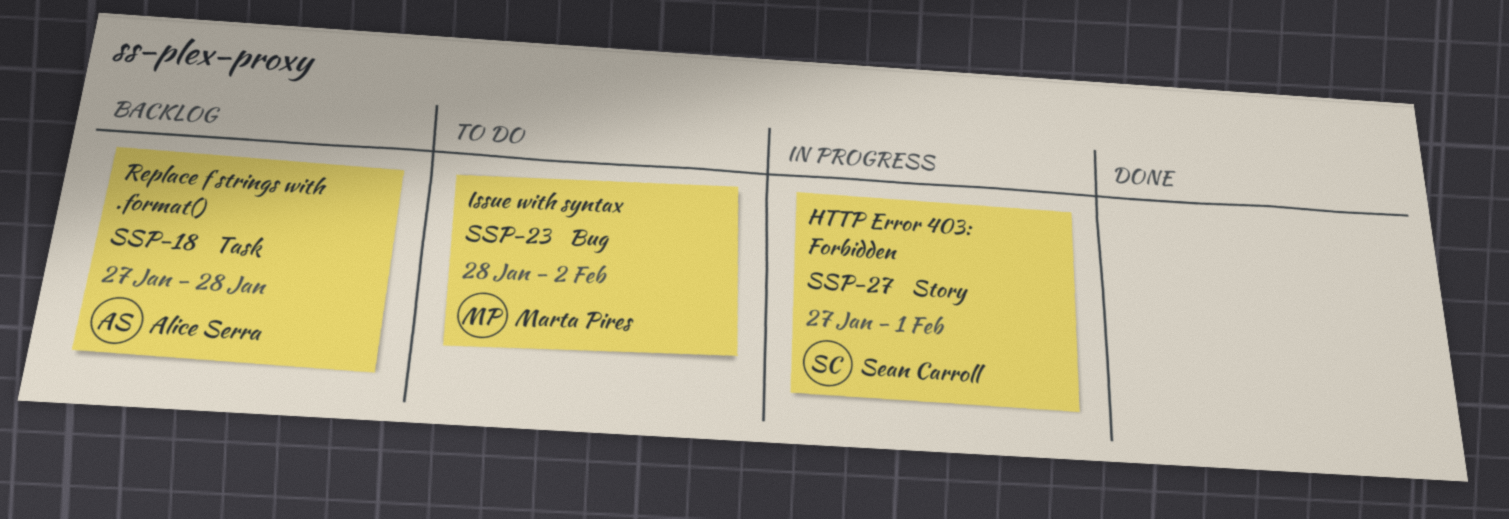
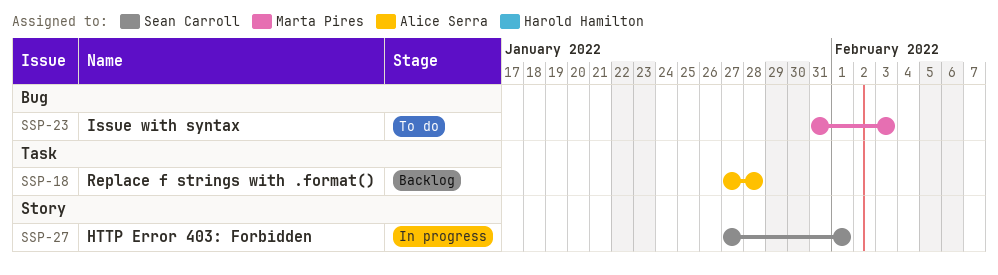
SSP-23, start: Jan 28 -> Jan 31
SSP-23, due: Feb 2 -> Feb 3

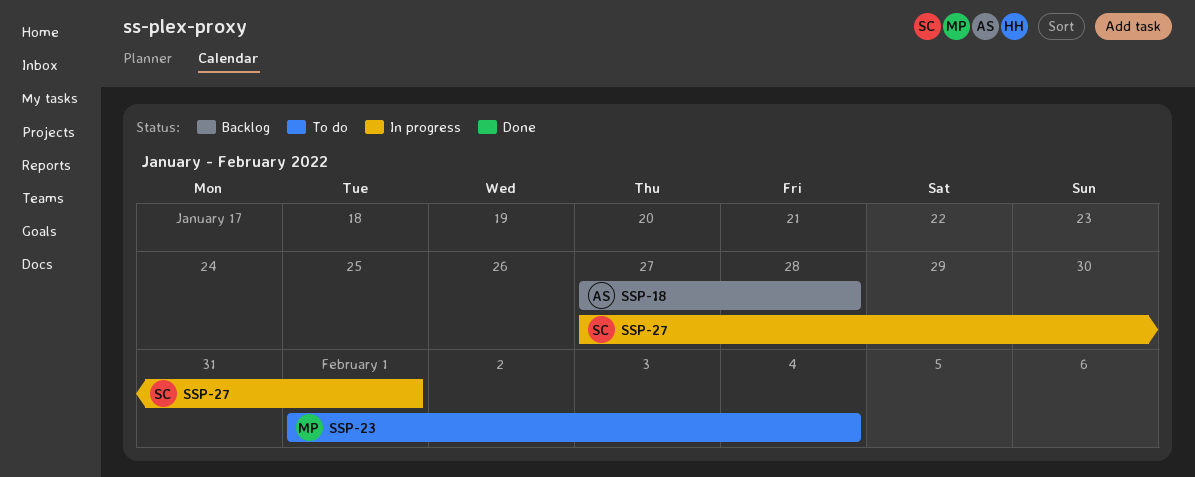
SSP-23, start: Jan 31 -> Feb 1
SSP-23, due: Feb 3 -> Feb 4

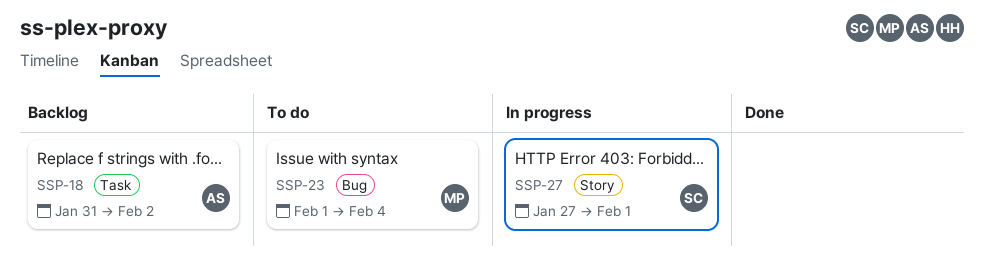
SSP-18, start: Jan 27 -> Jan 31
SSP-18, due: Jan 28 -> Feb 2

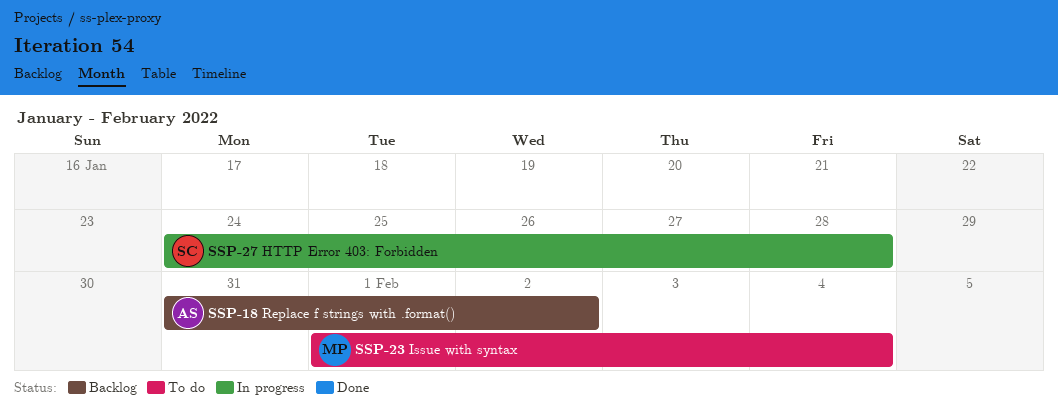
SSP-27, start: Jan 27 -> Jan 24
SSP-27, due: Feb 1 -> Jan 28

